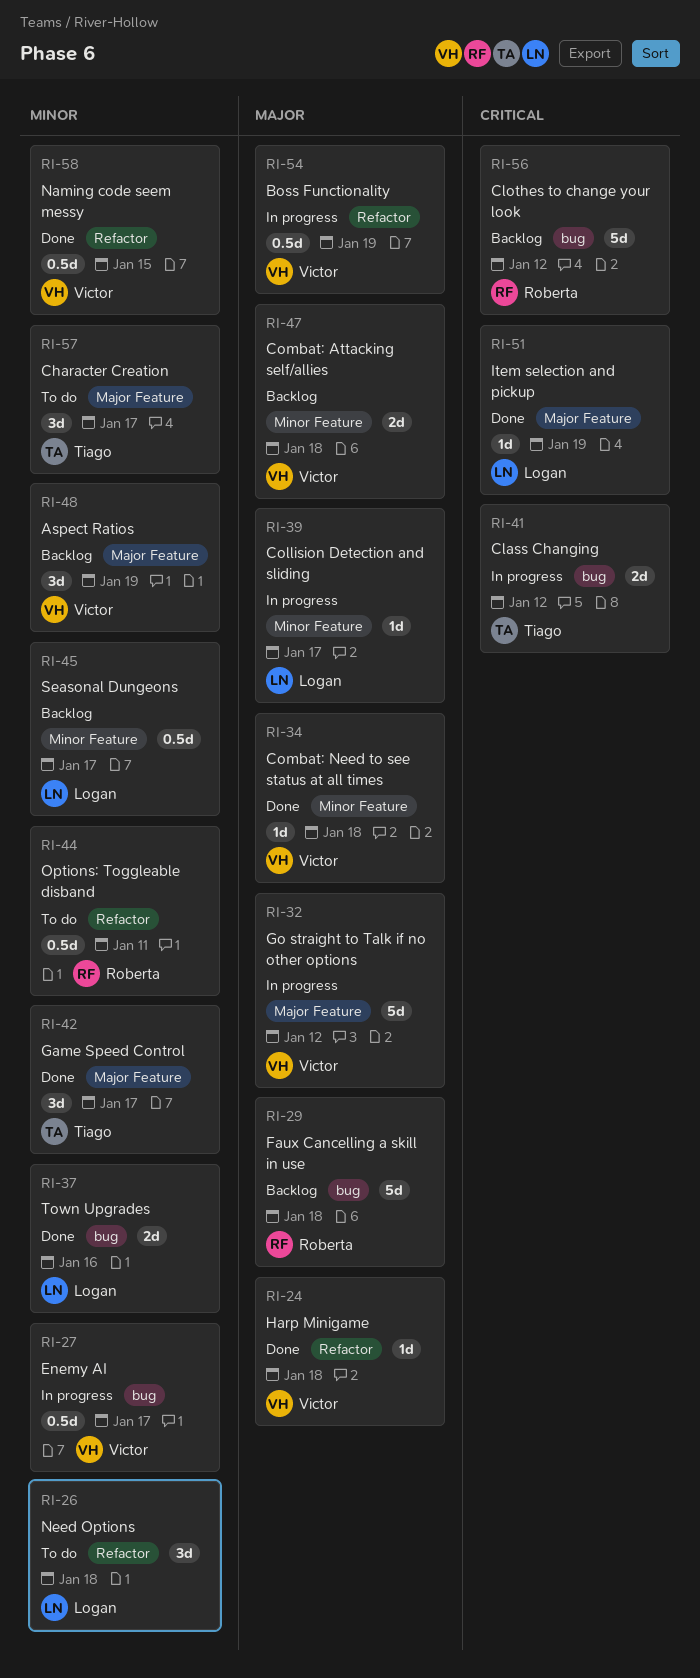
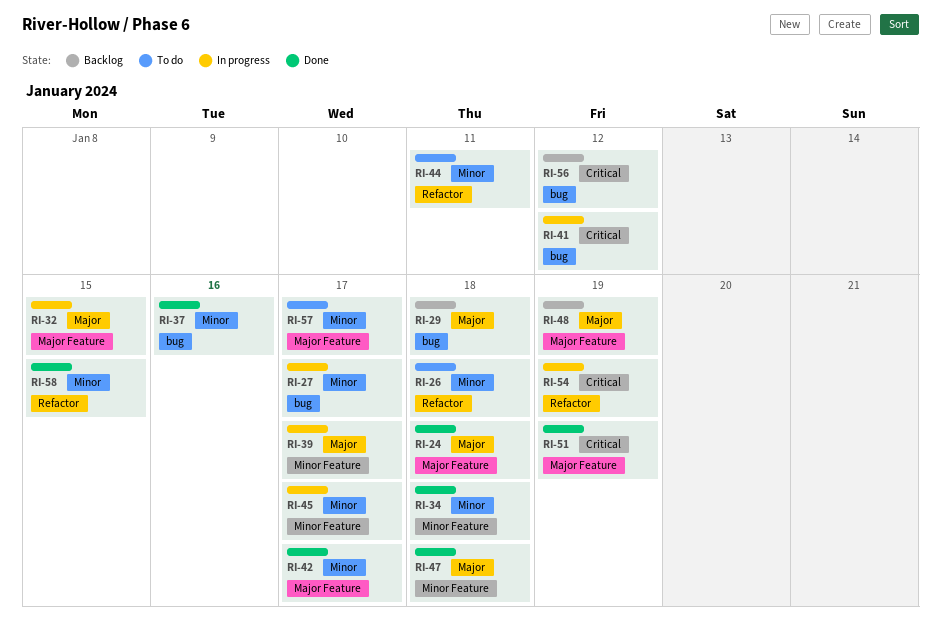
RI-24, label: Refactor -> Major Feature
RI-32, due: Jan 12 -> Jan 15
RI-34, priority: Major -> Minor
RI-45, status: Backlog -> In progress
RI-47, status: Backlog -> Done
RI-48, priority: Minor -> Major
RI-54, priority: Major -> Critical

